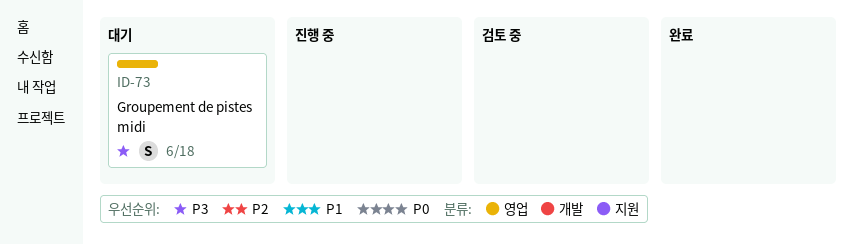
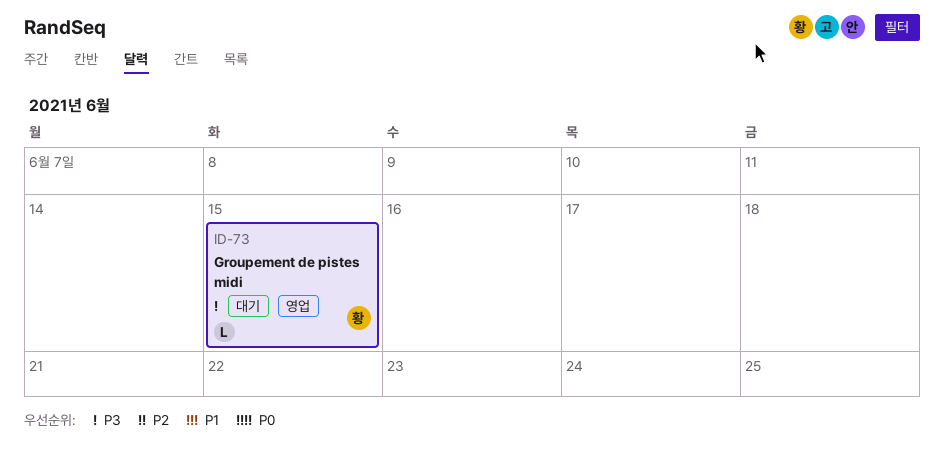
ID-73, estimate: S -> L
ID-73, due: Jun 18 -> Jun 15

